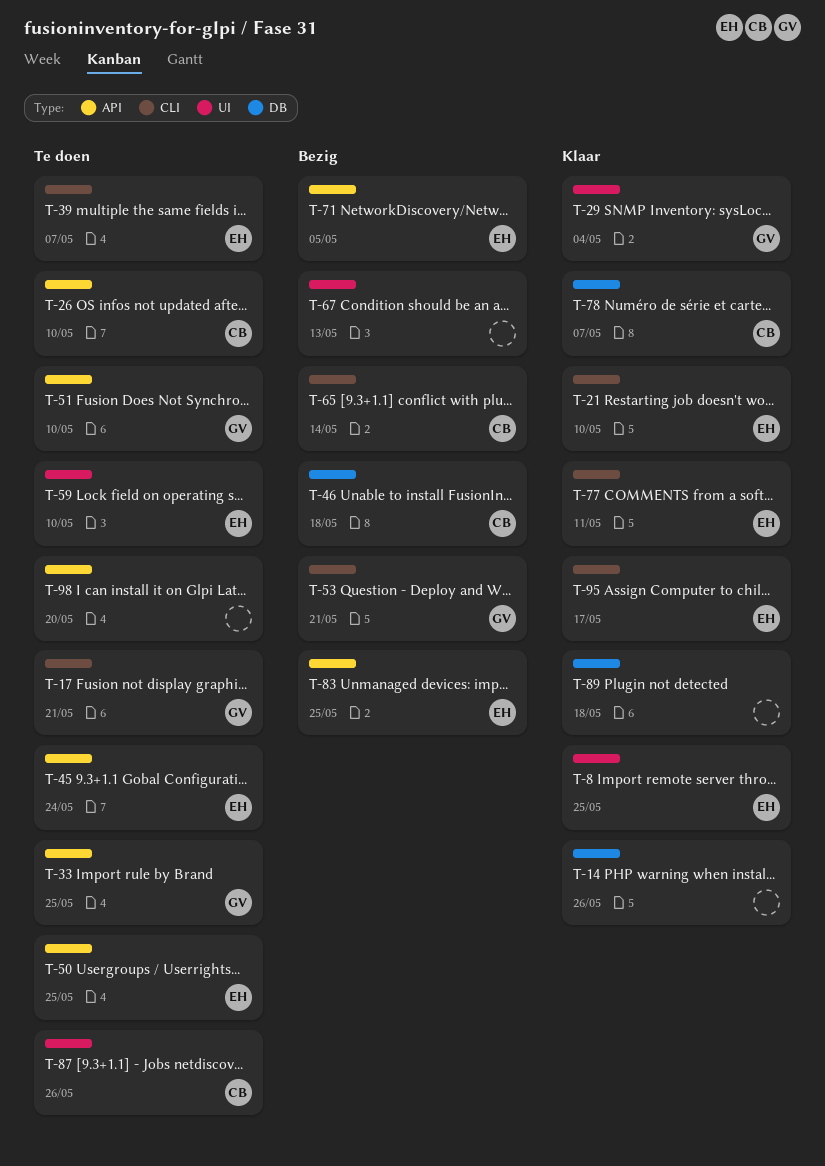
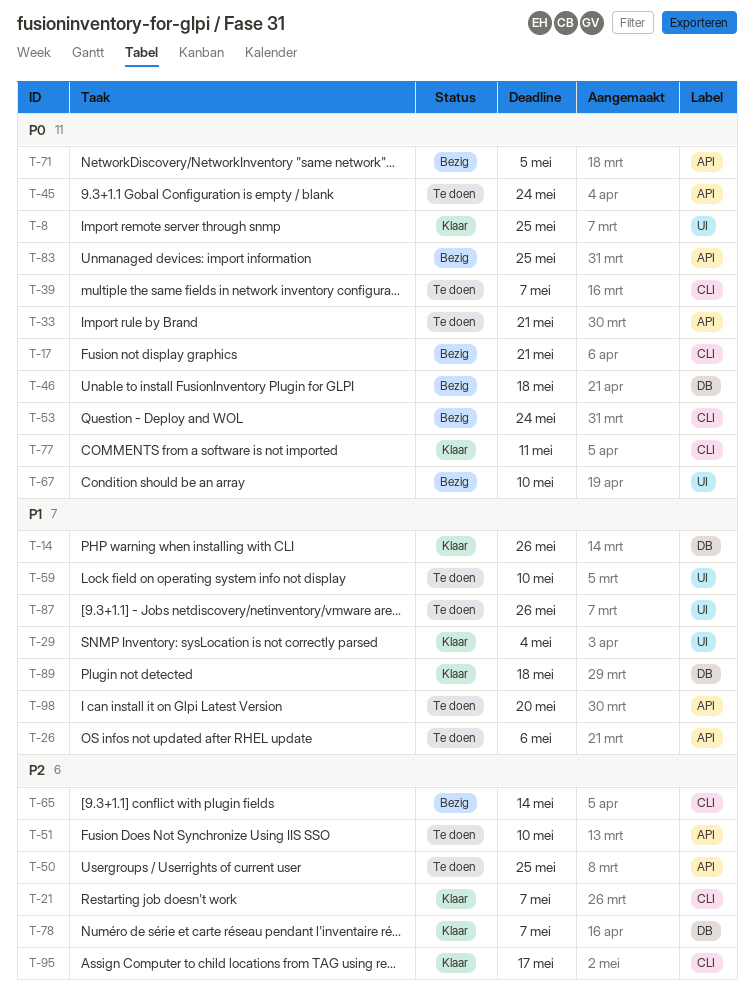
T-17, status: Te doen -> Bezig
T-21, due: May 10 -> May 7
T-26, due: May 10 -> May 6
T-33, due: May 25 -> May 21
T-53, due: May 21 -> May 24
T-67, due: May 13 -> May 10

